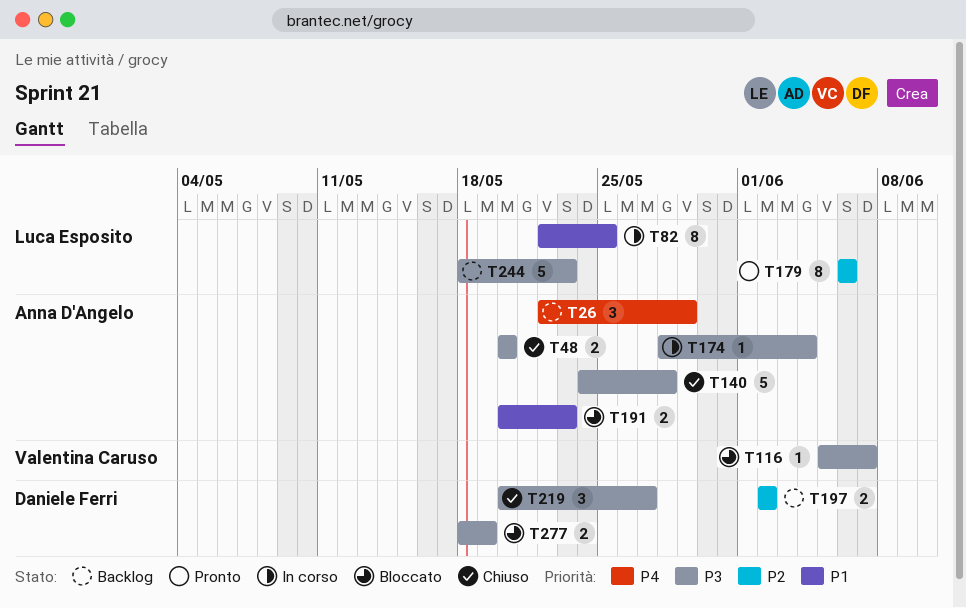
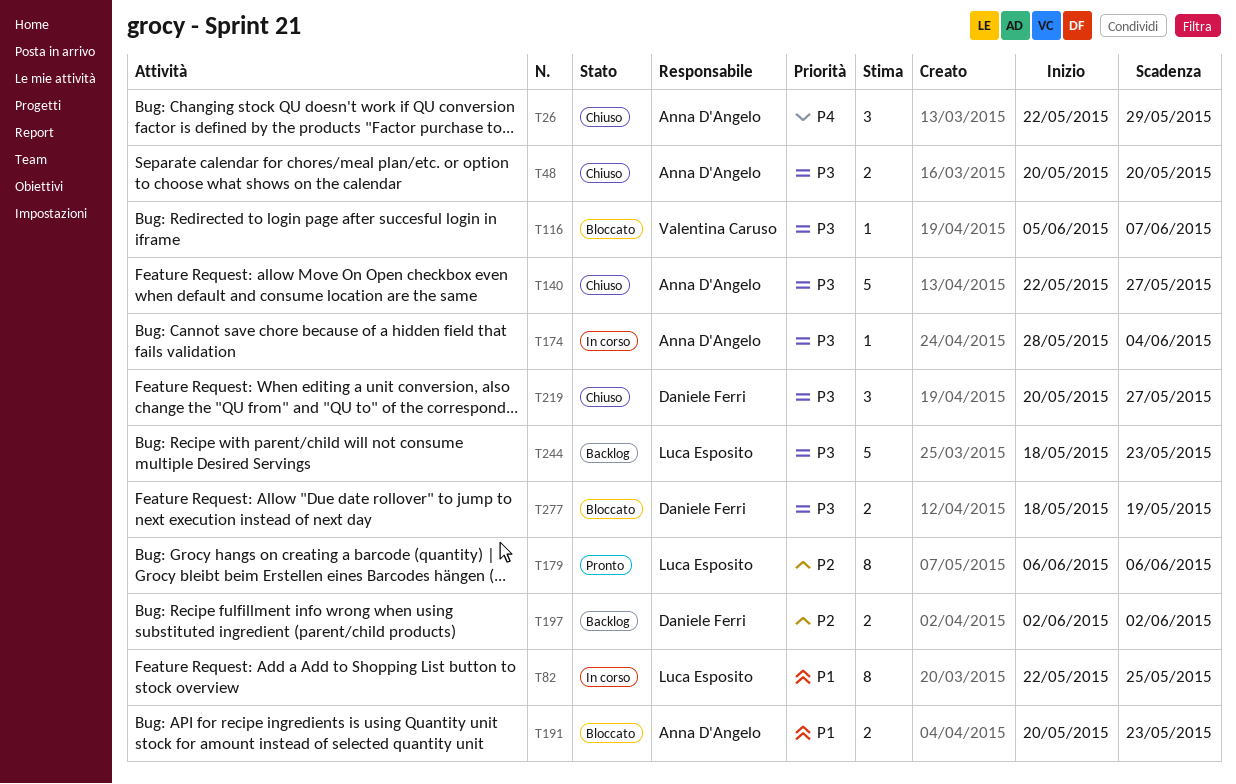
T26, status: Backlog -> Chiuso
T140, start: May 24 -> May 22
T140, due: May 28 -> May 27

